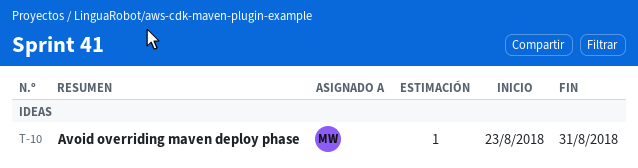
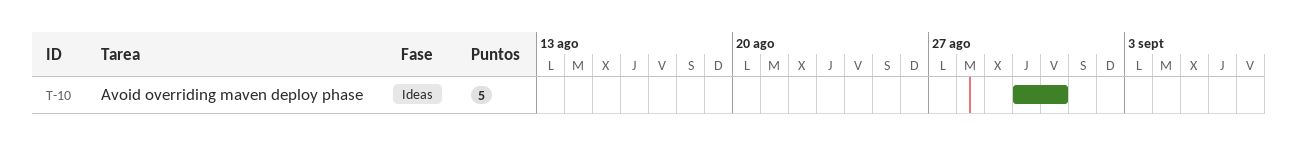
T-10, estimate: 1 -> 5
T-10, start: Aug 23 -> Aug 30

